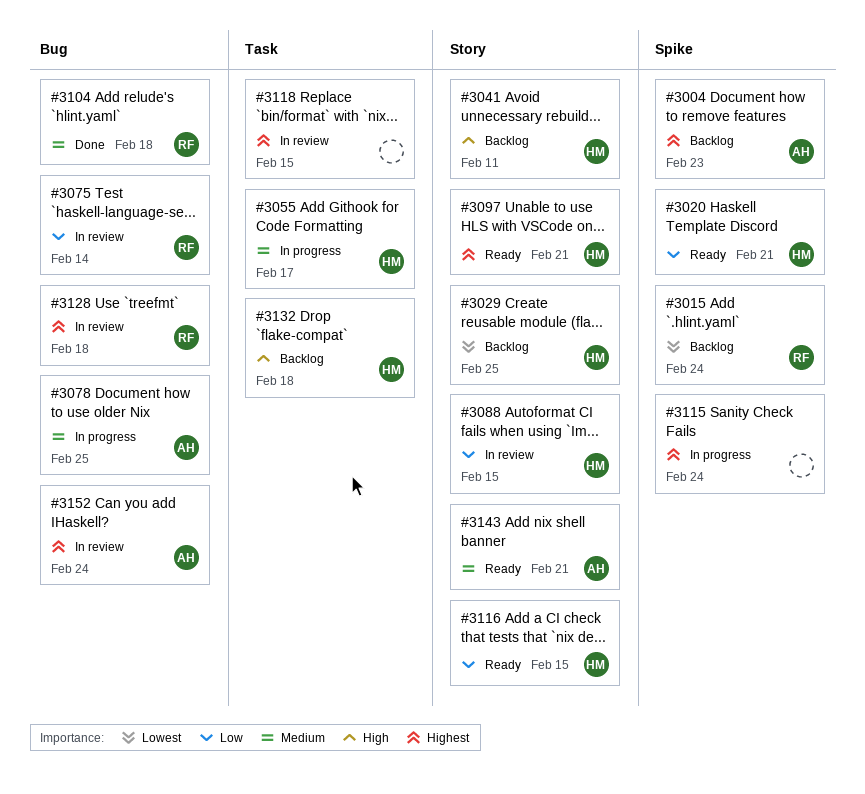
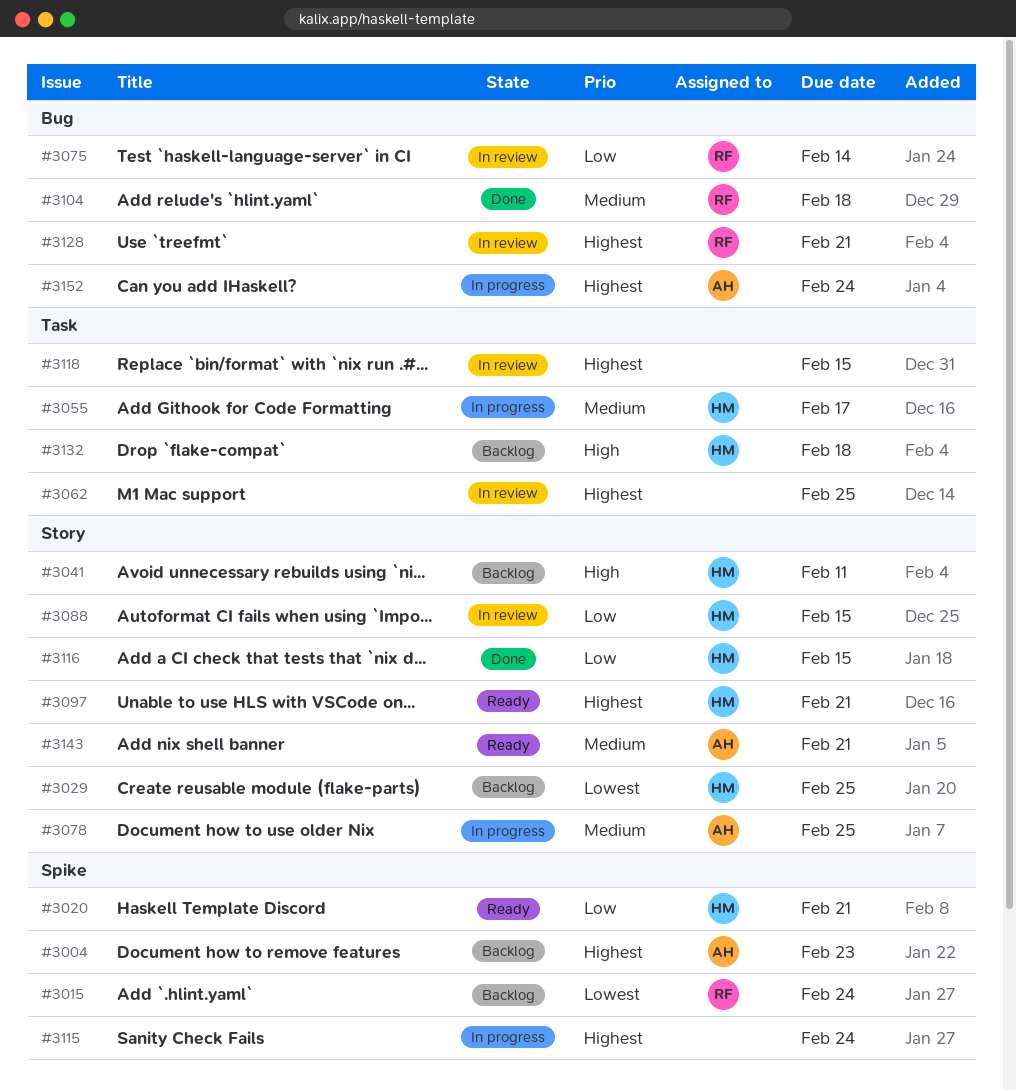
#3062: none -> present
#3078, label: Bug -> Story
#3116, status: Ready -> Done
#3128, due: Feb 18 -> Feb 21
#3152, status: In review -> In progress

